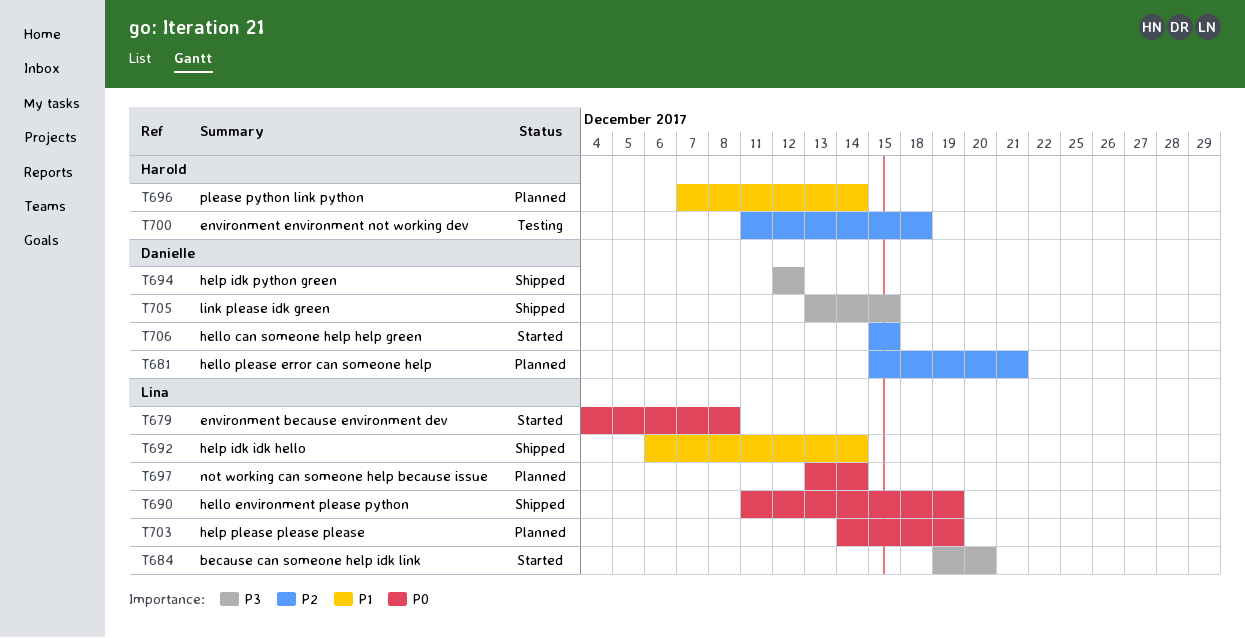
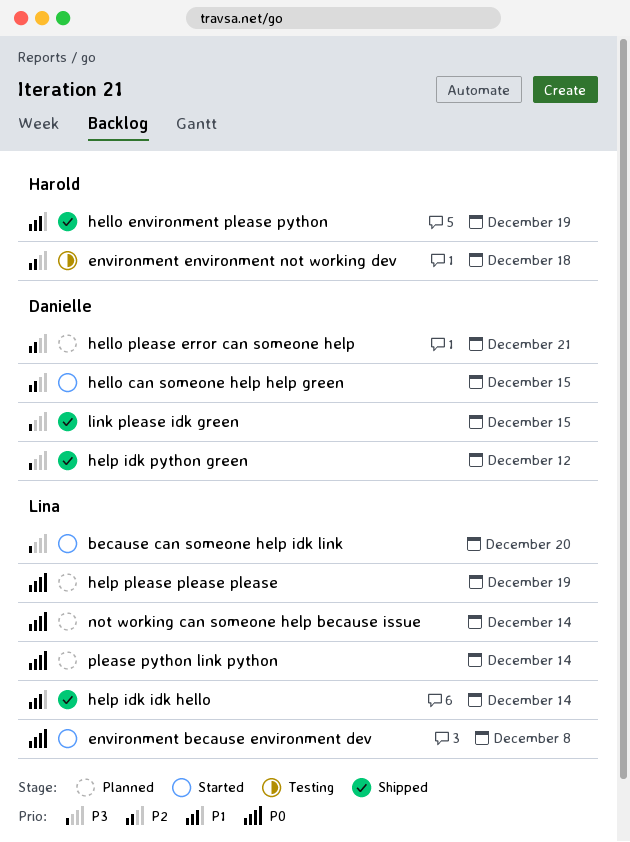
hello environment please python, owner: Lina -> Harold
hello environment please python, priority: P0 -> P1
please python link python, owner: Harold -> Lina
please python link python, priority: P1 -> P0

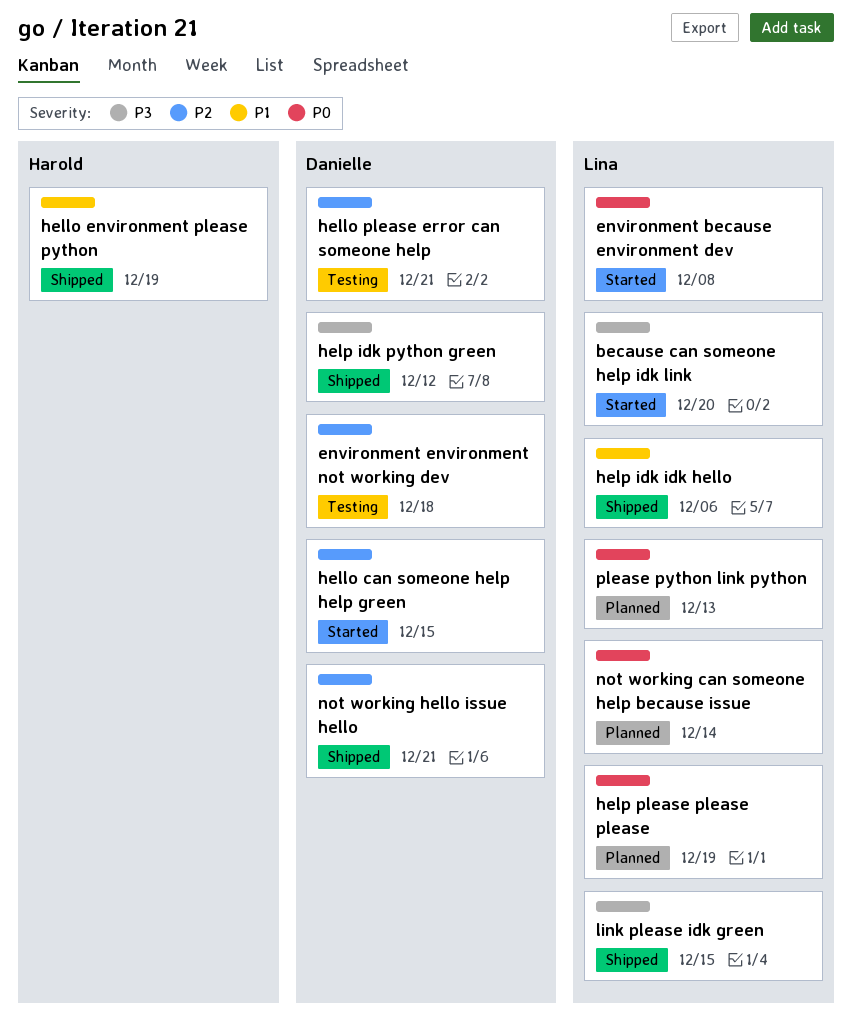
environment environment not working dev, owner: Harold -> Danielle
hello please error can someone help, status: Planned -> Testing
help idk idk hello, due: Dec 14 -> Dec 6
link please idk green, owner: Danielle -> Lina
not working hello issue hello: none -> present
please python link python, due: Dec 14 -> Dec 13

